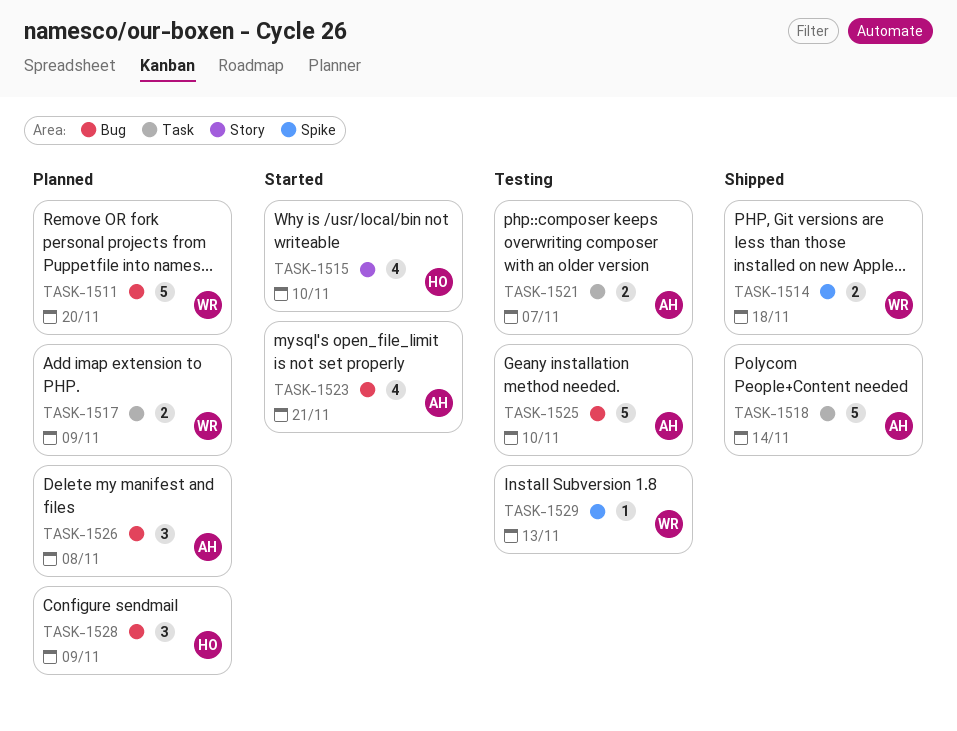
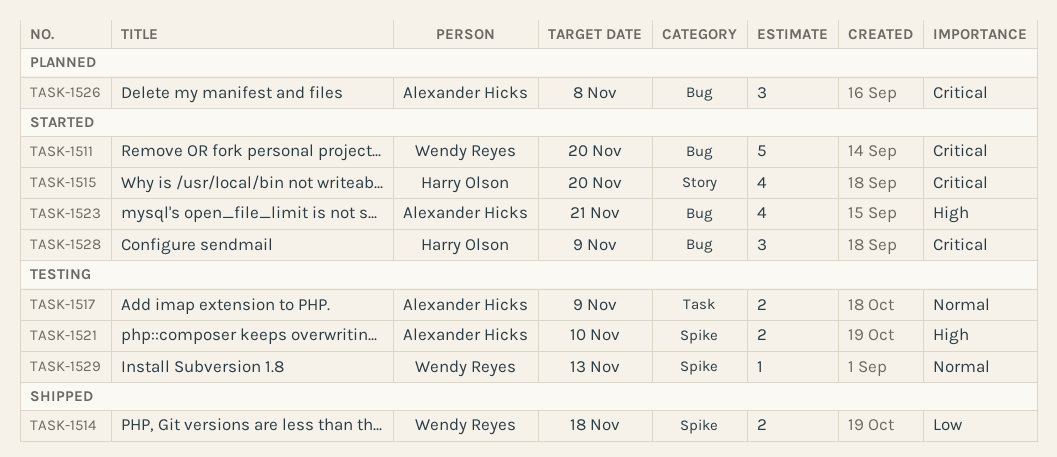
TASK-1511, status: Planned -> Started
TASK-1515, due: Nov 10 -> Nov 20
TASK-1517, status: Planned -> Testing
TASK-1517, owner: Wendy Reyes -> Alexander Hicks
TASK-1518: present -> none
TASK-1521, label: Task -> Spike
TASK-1521, due: Nov 7 -> Nov 10
TASK-1525: present -> none
TASK-1528, status: Planned -> Started

